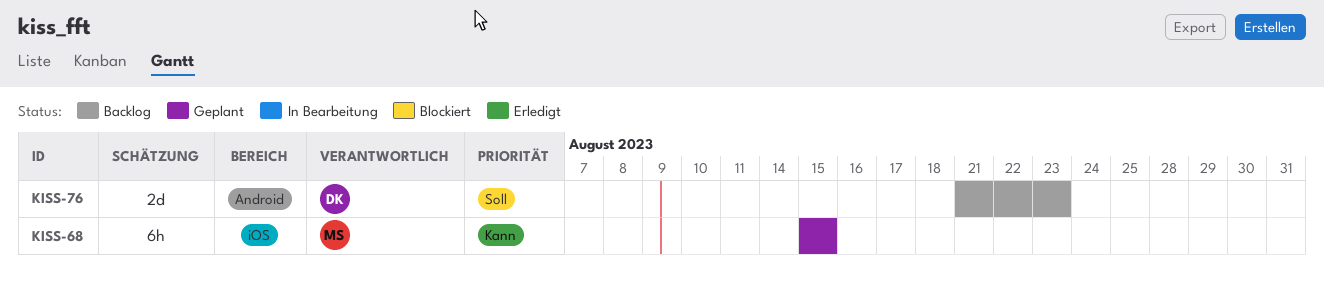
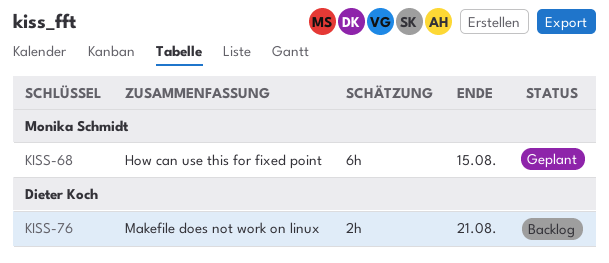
KISS-76, estimate: 2d -> 2h
KISS-76, due: Aug 23 -> Aug 21

